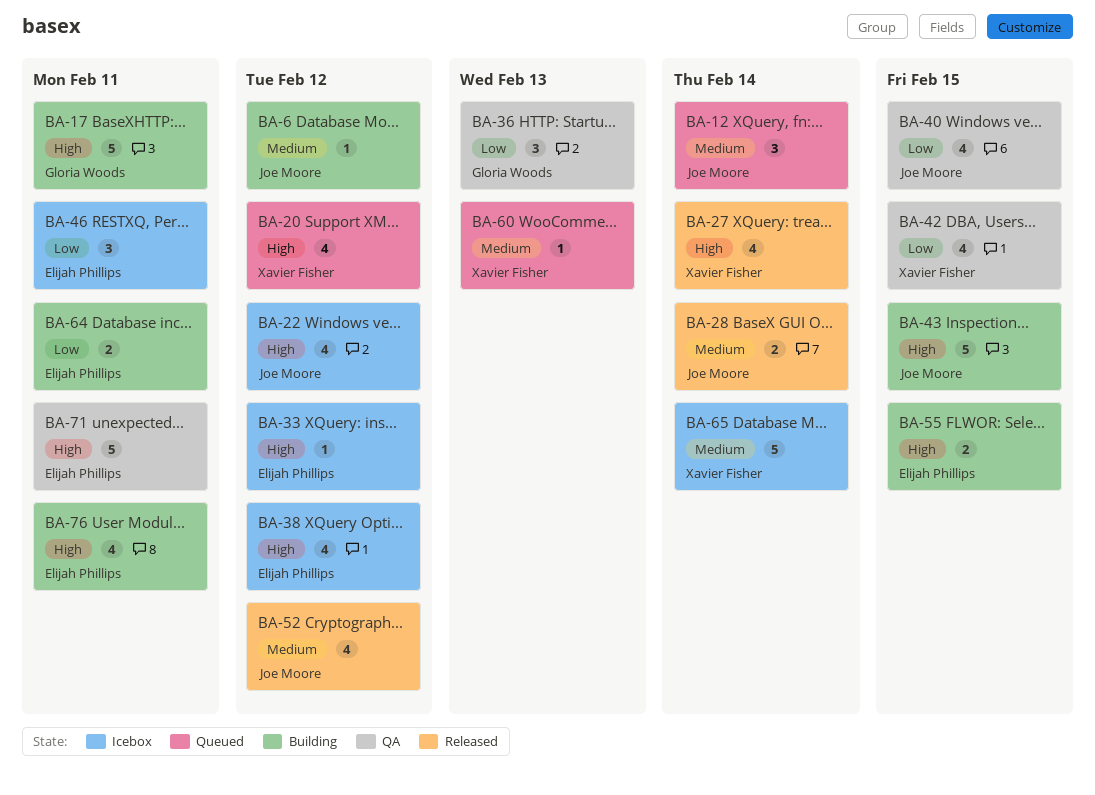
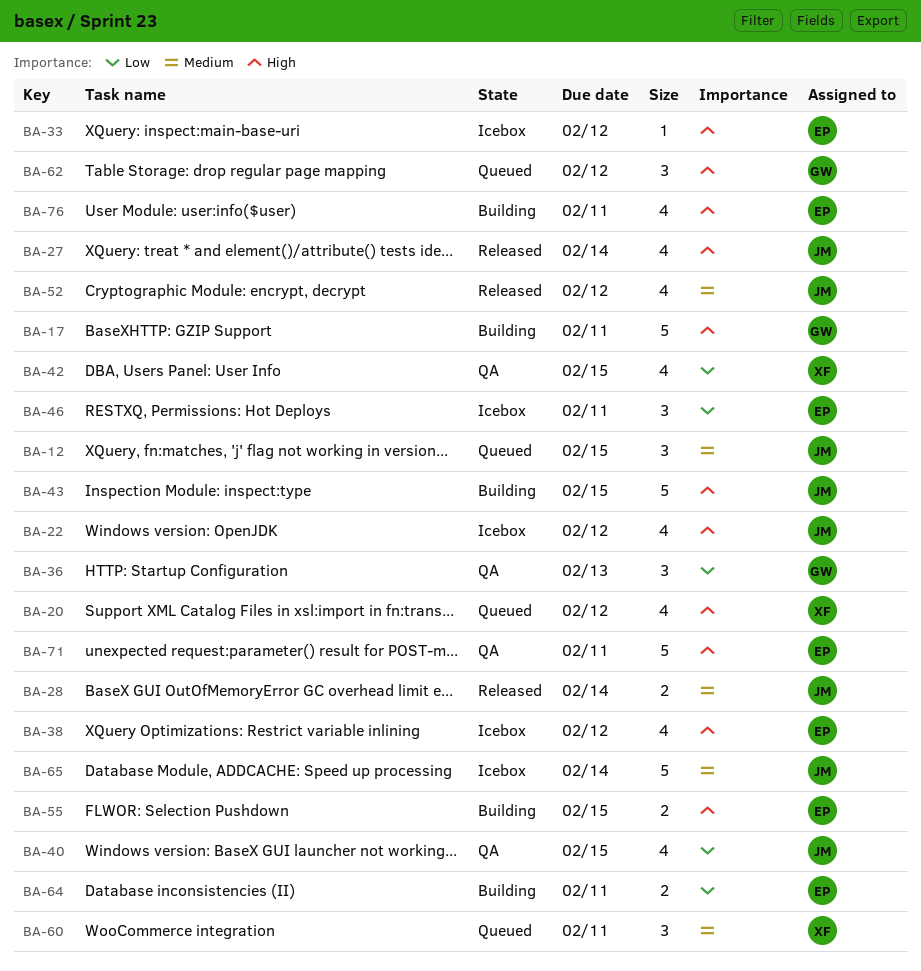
BA-6: present -> none
BA-12, due: Feb 14 -> Feb 15
BA-27, owner: Xavier Fisher -> Joe Moore
BA-60, estimate: 1 -> 3
BA-60, due: Feb 13 -> Feb 11
BA-62: none -> present
BA-65, owner: Xavier Fisher -> Joe Moore

